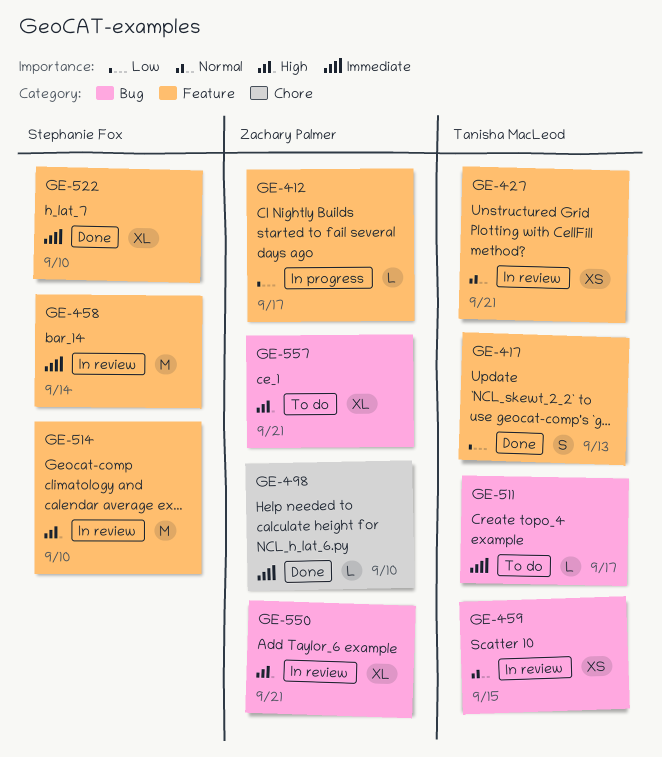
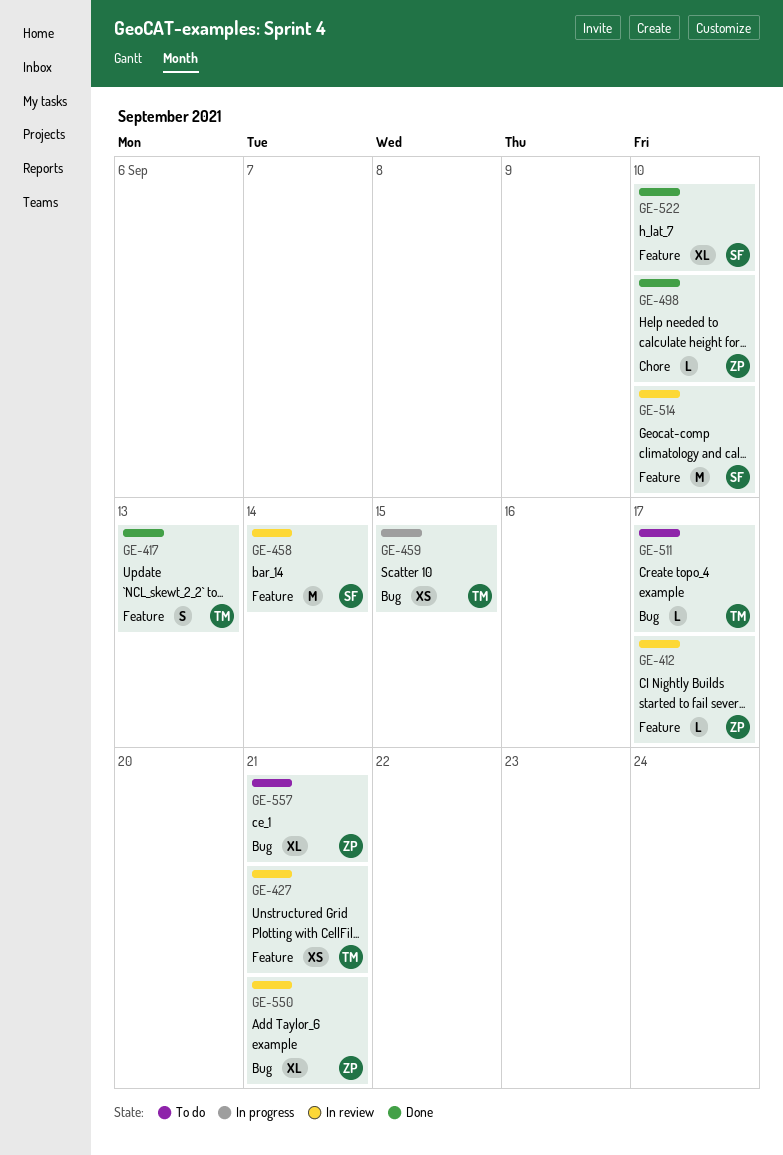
GE-412, status: In progress -> In review
GE-459, status: In review -> In progress

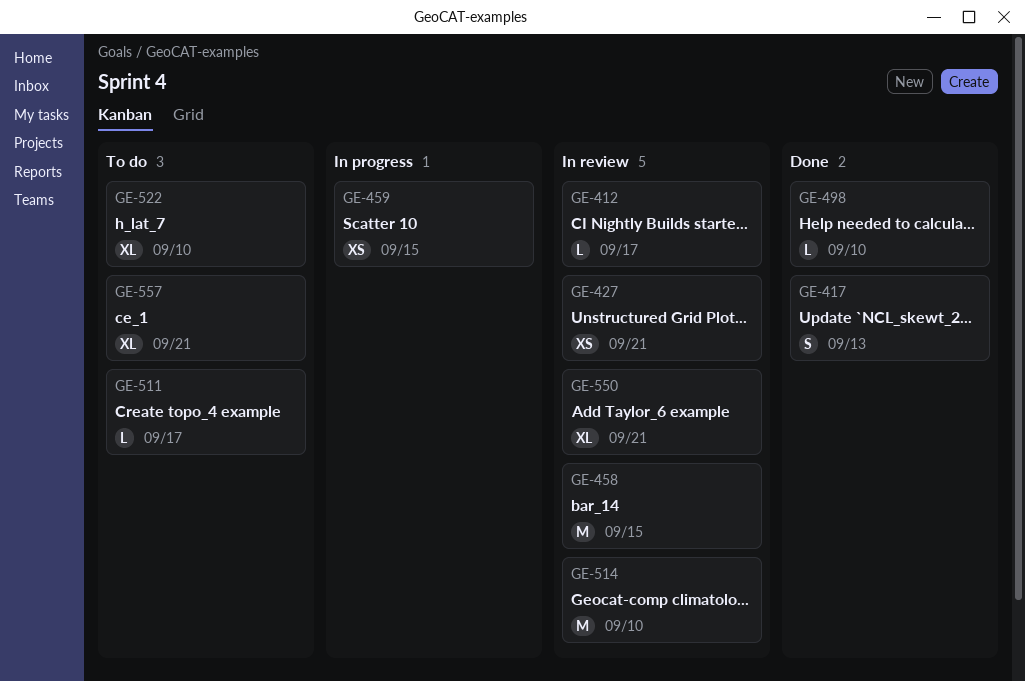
GE-458, due: Sep 14 -> Sep 15
GE-522, status: Done -> To do

